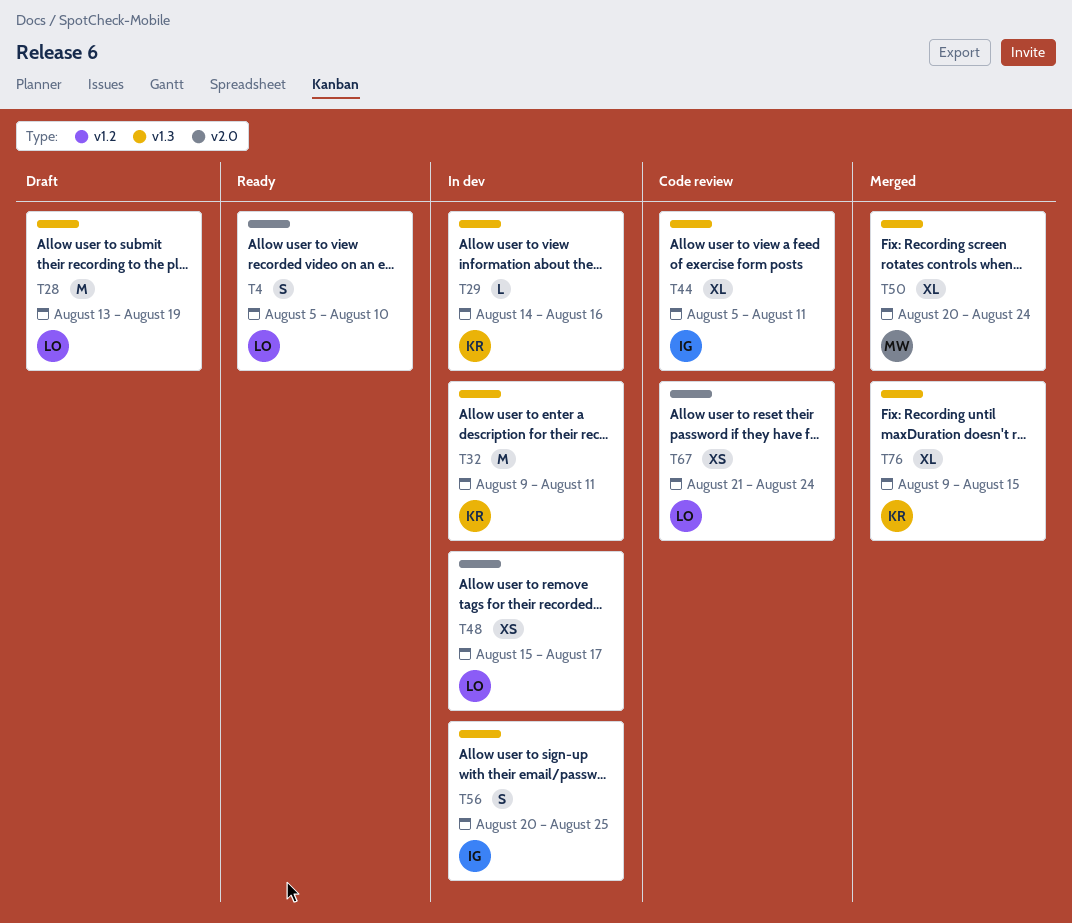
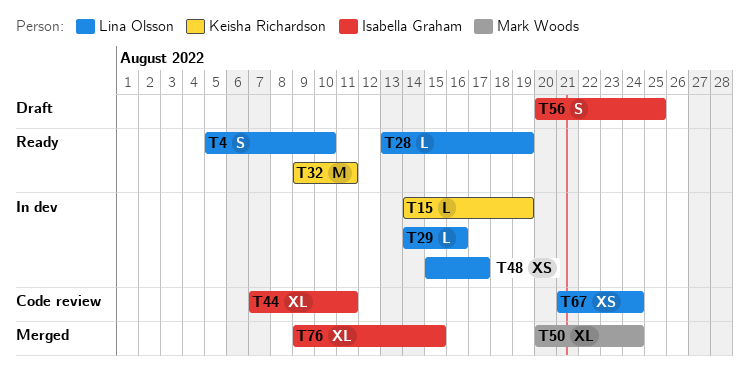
T15: none -> present
T28, status: Draft -> Ready
T28, estimate: M -> L
T29, owner: Keisha Richardson -> Lina Olsson
T32, status: In dev -> Ready
T44, start: Aug 5 -> Aug 7
T56, status: In dev -> Draft
T76, owner: Keisha Richardson -> Isabella Graham

